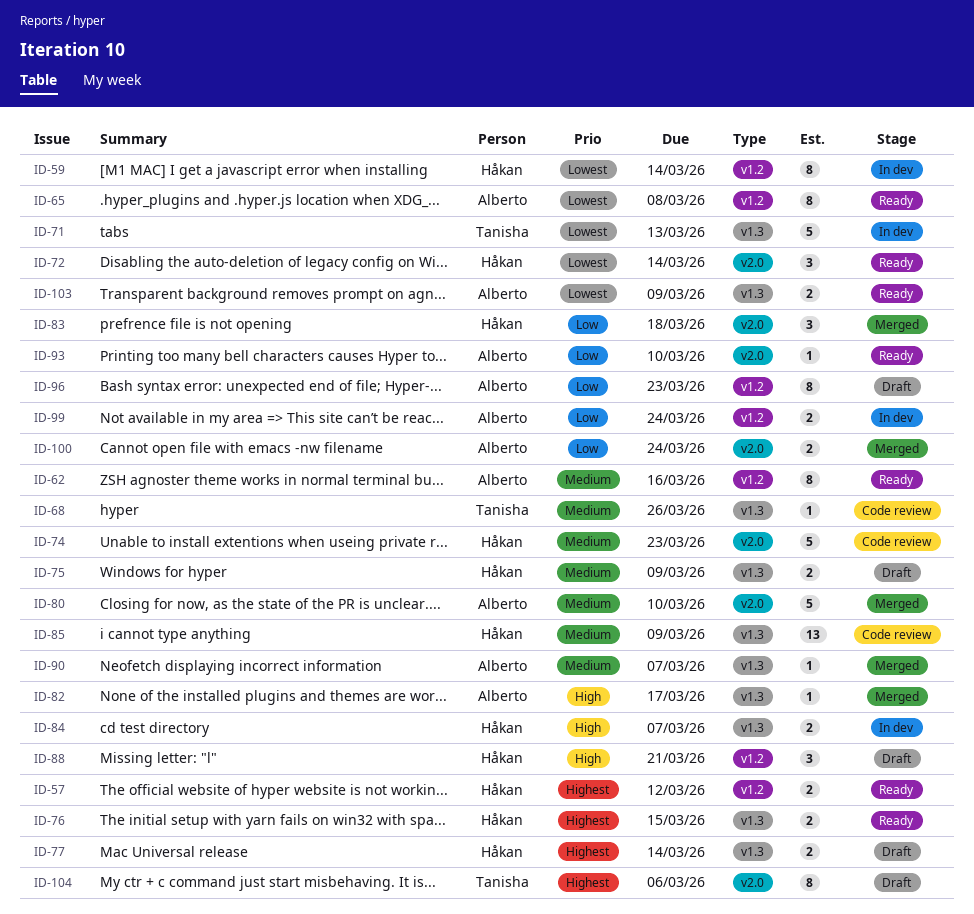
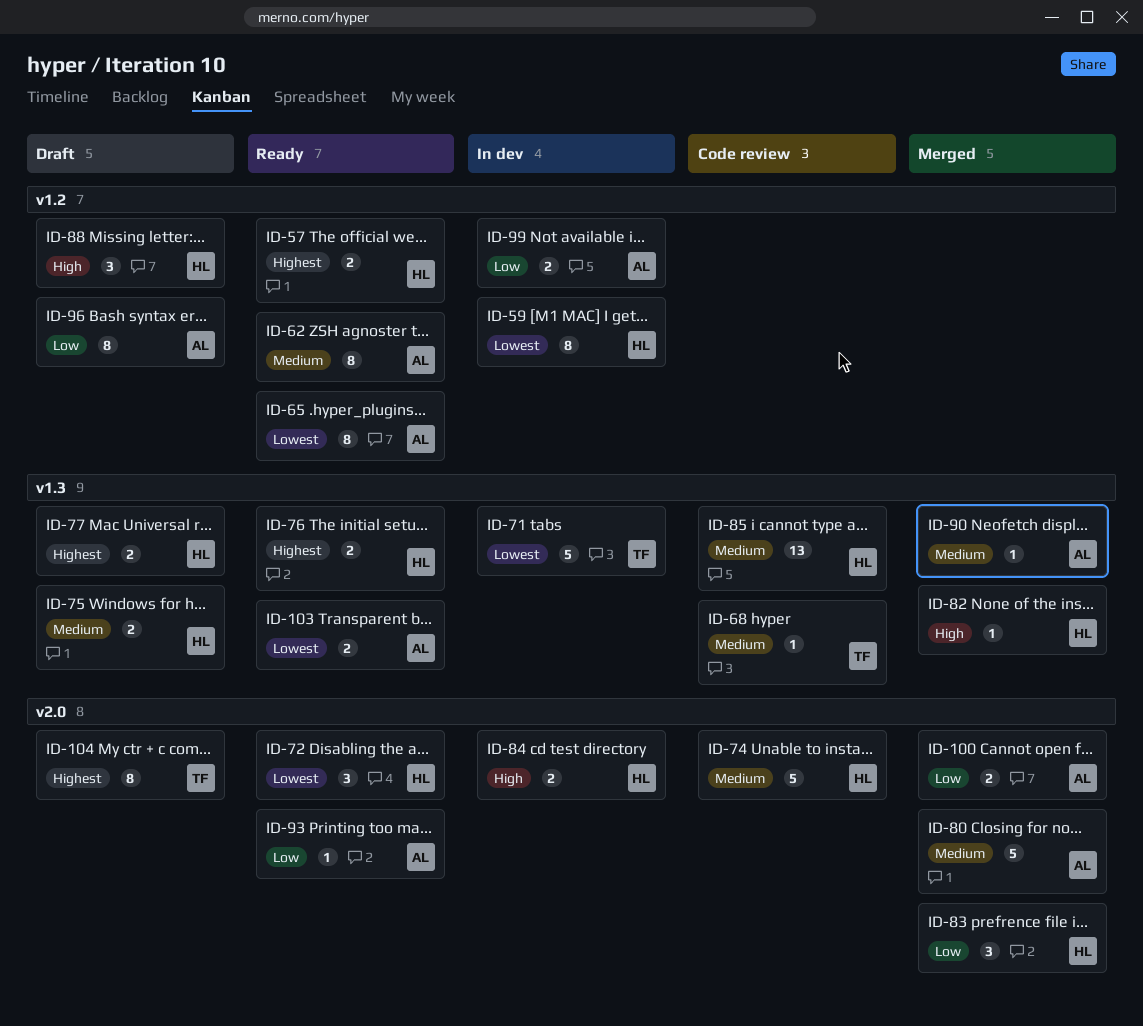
ID-82, owner: Alberto -> Håkan
ID-84, label: v1.3 -> v2.0

